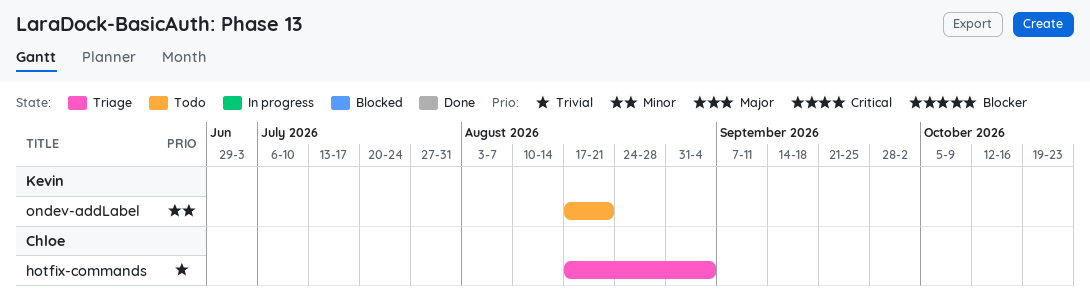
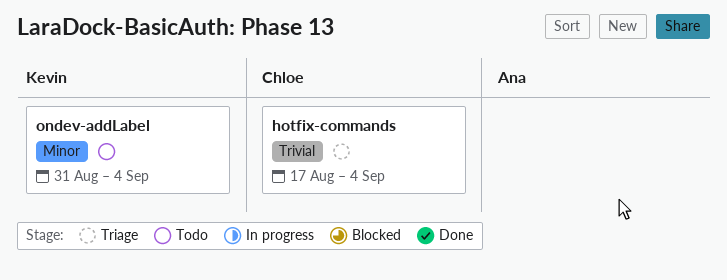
ondev-addLabel, start: Aug 17 -> Aug 31
ondev-addLabel, due: Aug 21 -> Sep 4

